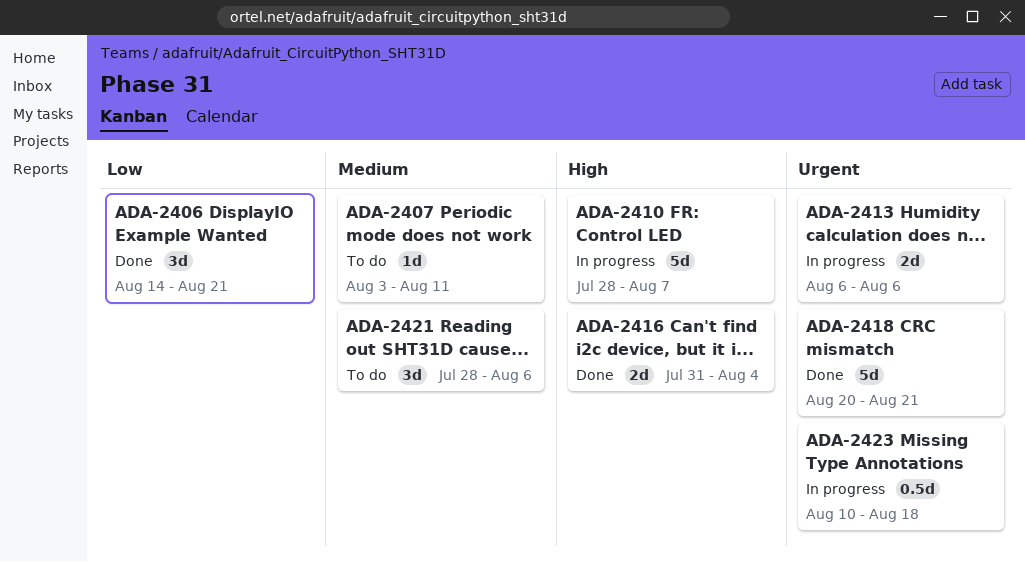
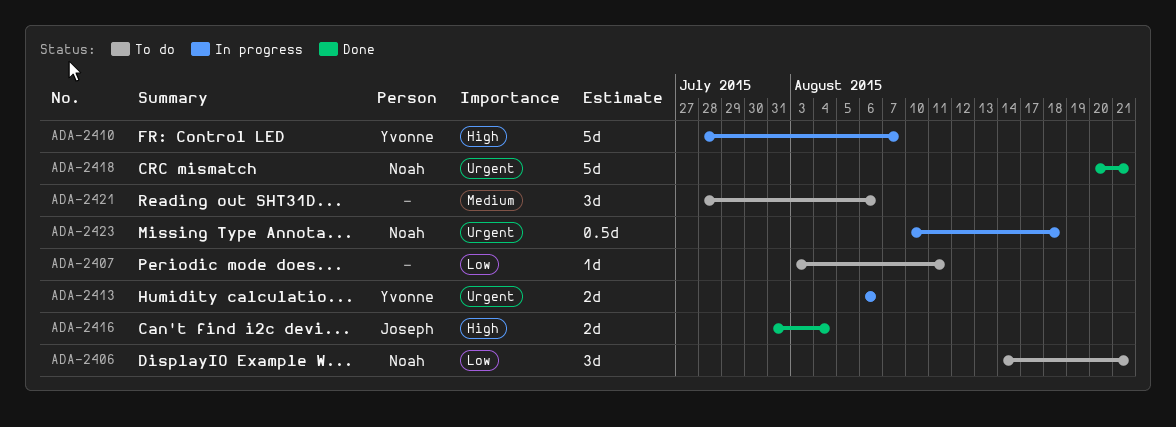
ADA-2406, status: Done -> To do
ADA-2407, priority: Medium -> Low

